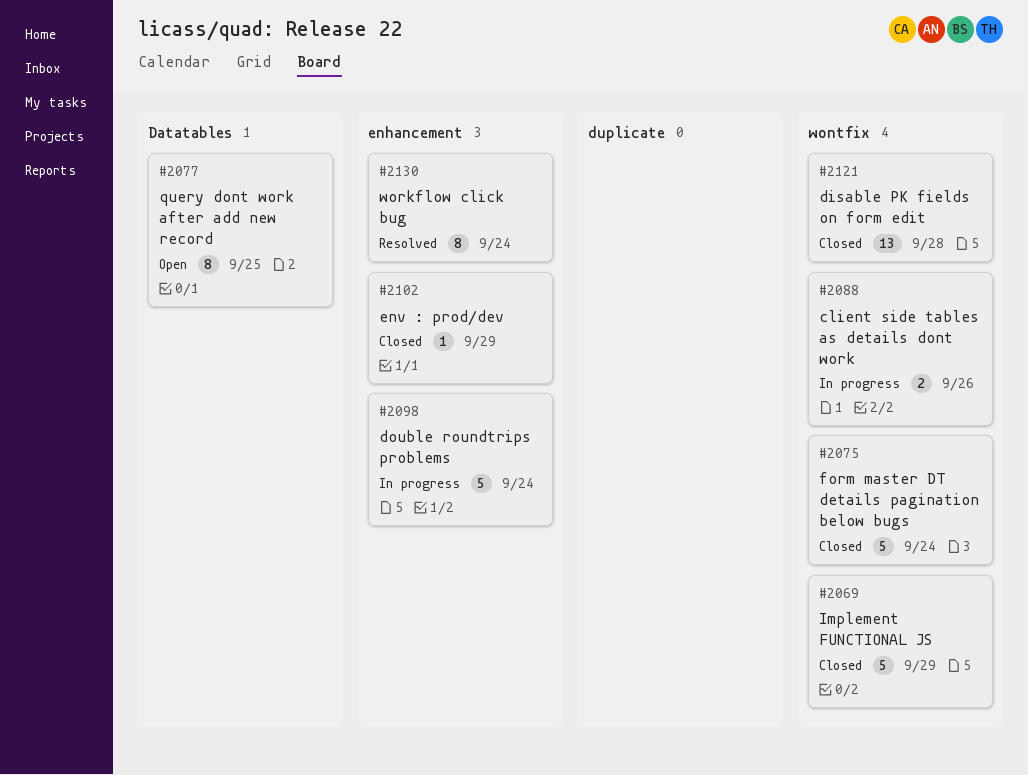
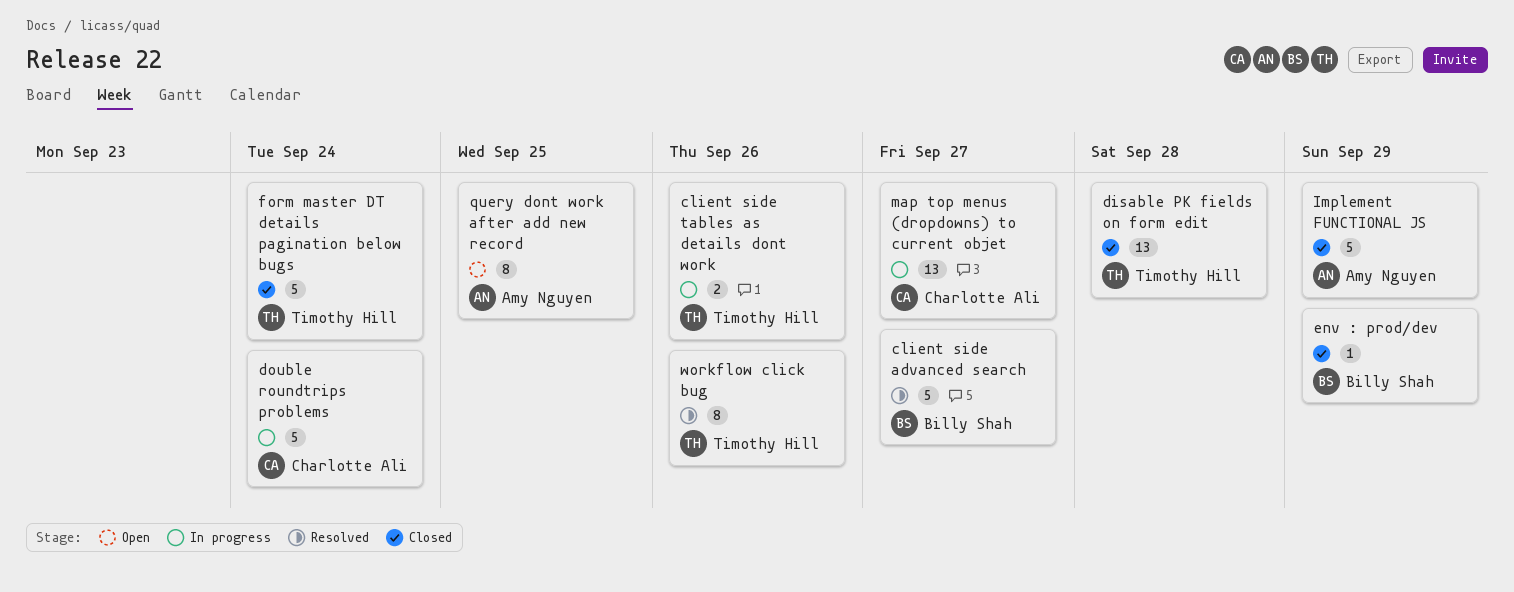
client side advanced search: none -> present
map top menus (dropdowns) to current objet: none -> present
workflow click bug, due: Sep 24 -> Sep 26

